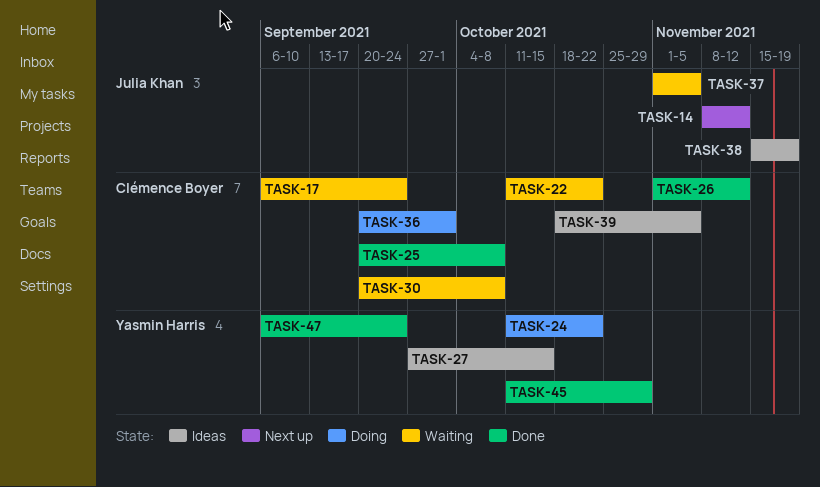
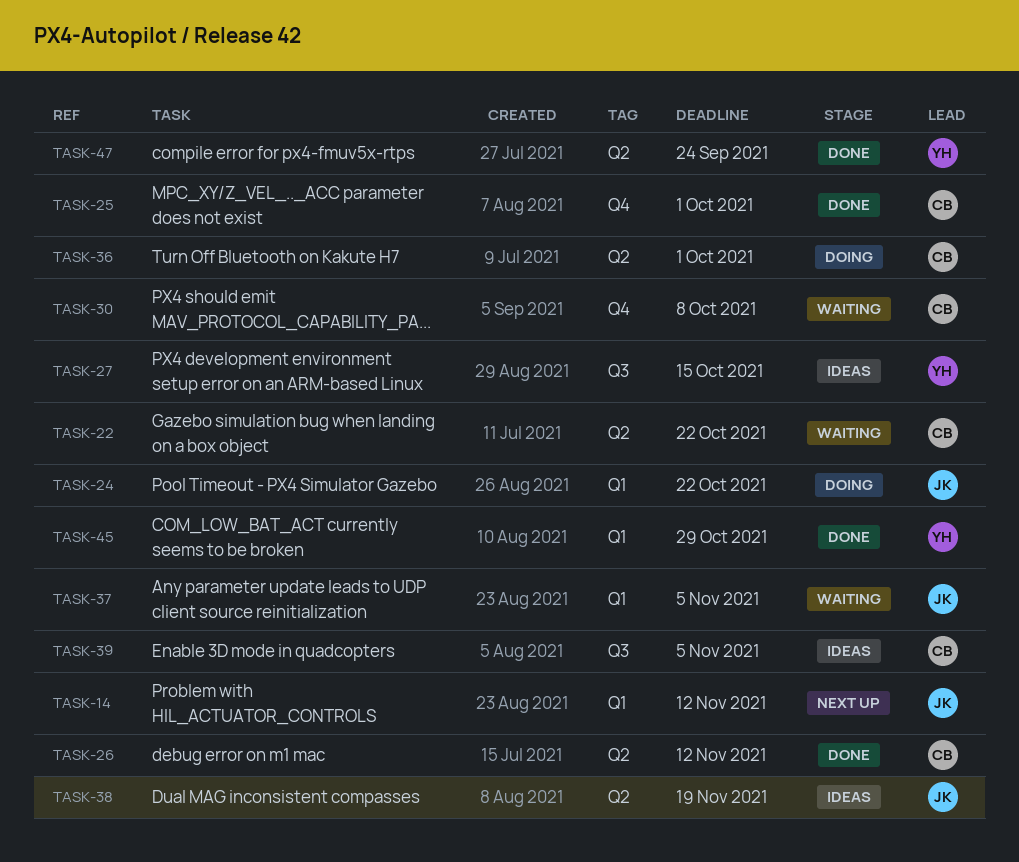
TASK-17: present -> none
TASK-24, owner: Yasmin Harris -> Julia Khan
TASK-25, due: Oct 8 -> Oct 1

